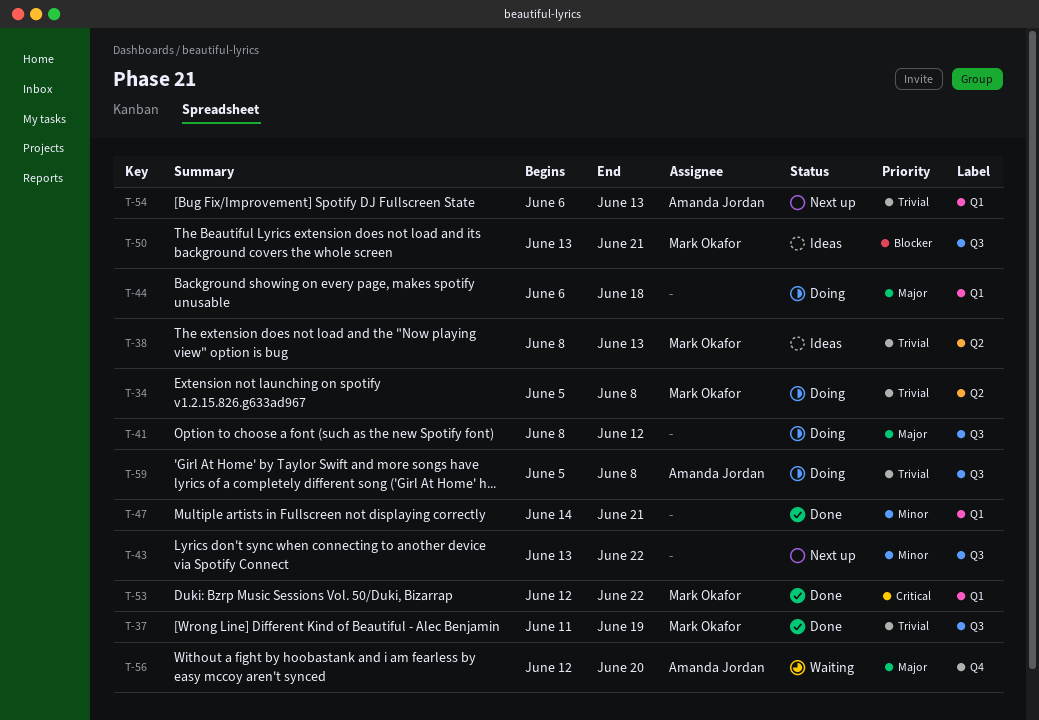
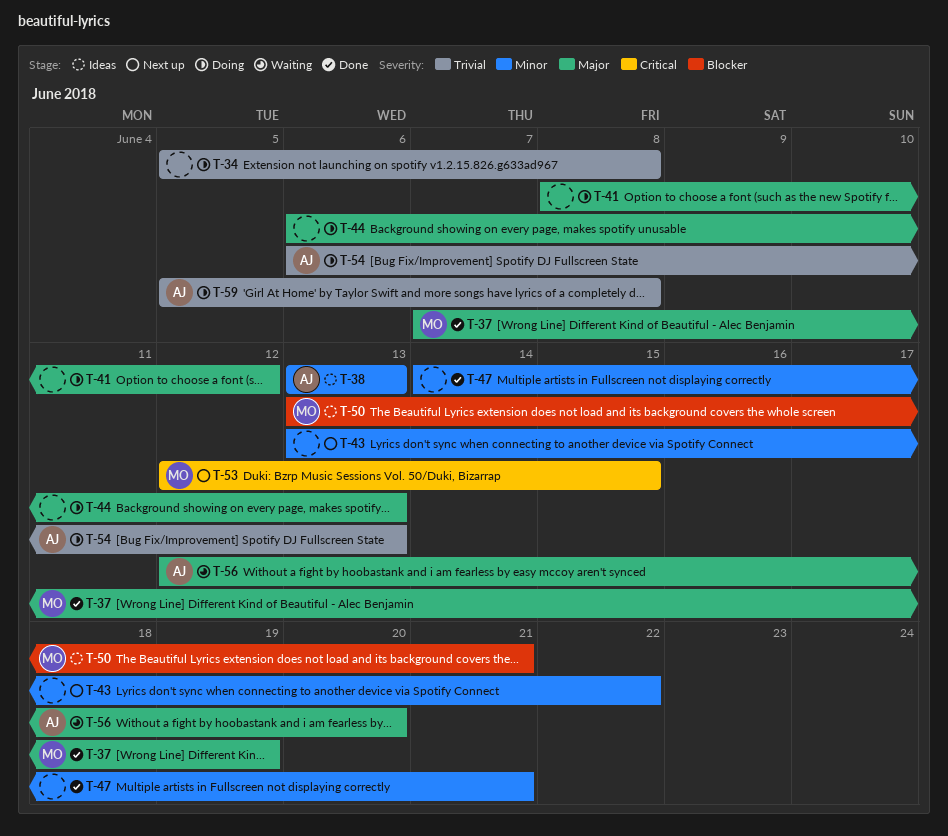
T-34, owner: Mark Okafor -> none
T-37, priority: Trivial -> Major
T-37, start: Jun 11 -> Jun 7
T-38, owner: Mark Okafor -> Amanda Jordan
T-38, priority: Trivial -> Minor
T-38, start: Jun 8 -> Jun 13
T-44, due: Jun 18 -> Jun 13
T-53, status: Done -> Next up
T-53, due: Jun 22 -> Jun 15
T-54, status: Next up -> Doing

